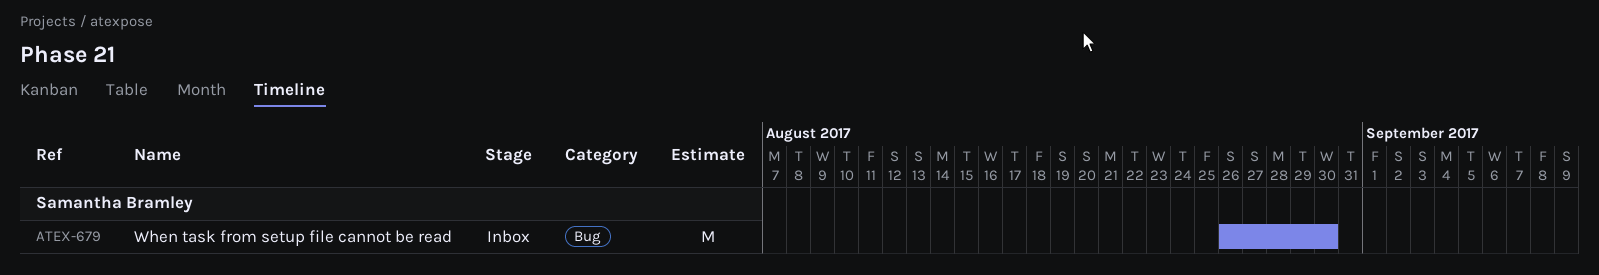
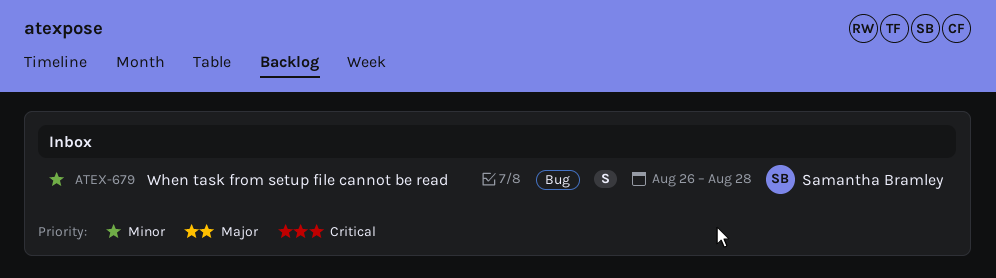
ATEX-679, estimate: M -> S
ATEX-679, due: Aug 30 -> Aug 28

